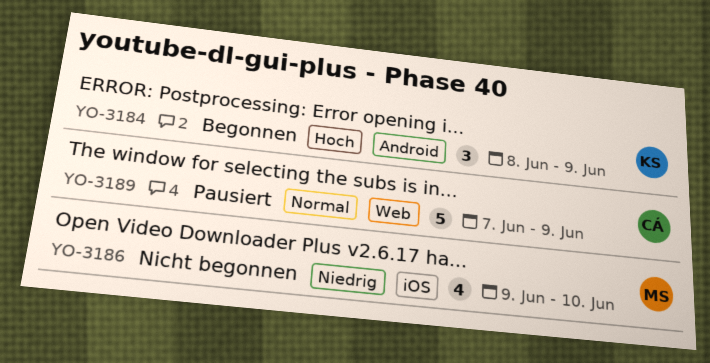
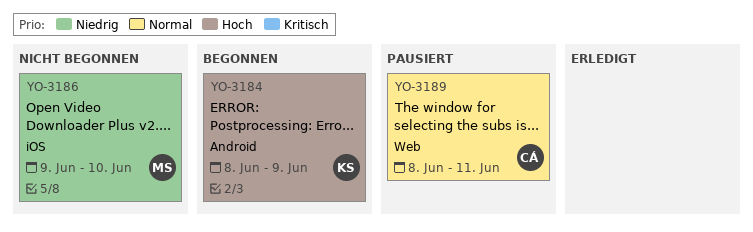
YO-3189, start: Jun 7 -> Jun 8
YO-3189, due: Jun 9 -> Jun 11

